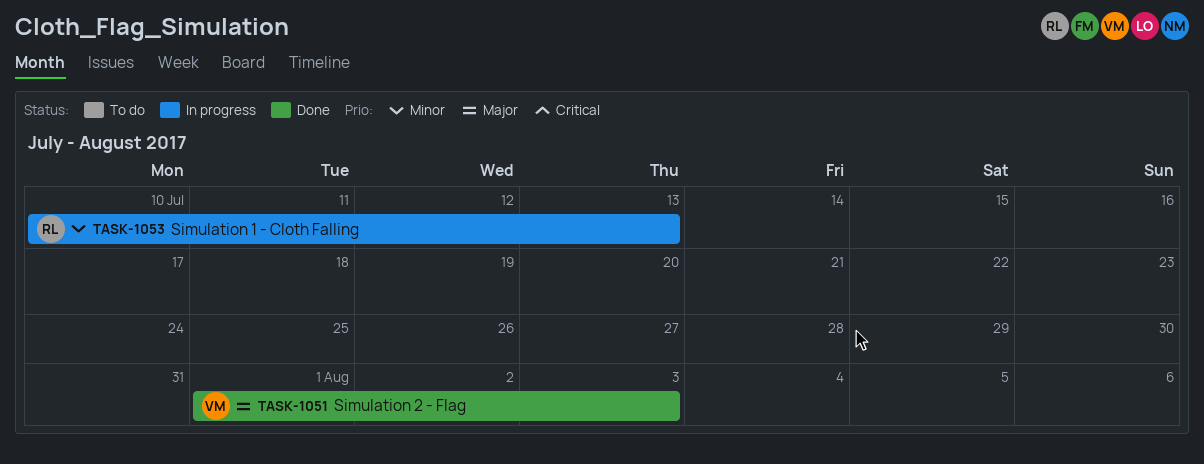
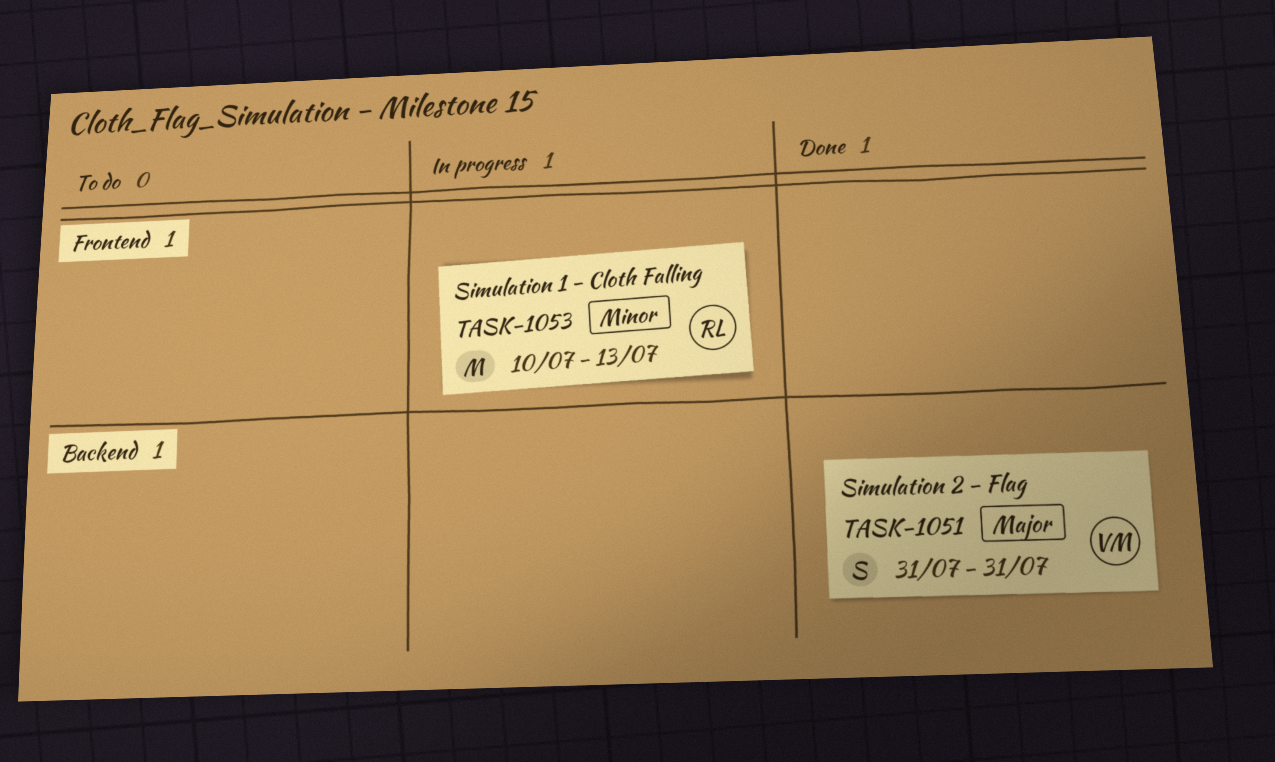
TASK-1051, start: Aug 1 -> Jul 31
TASK-1051, due: Aug 3 -> Jul 31

